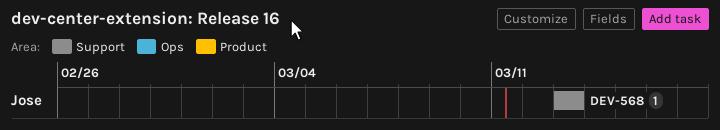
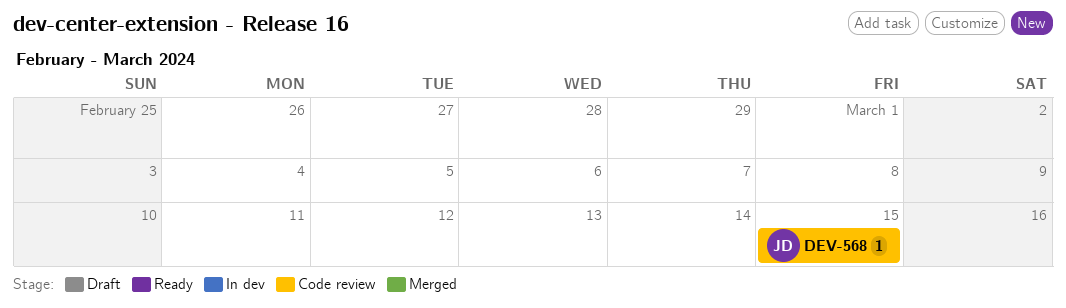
DEV-568, start: Mar 13 -> Mar 15
DEV-568, due: Mar 13 -> Mar 15

